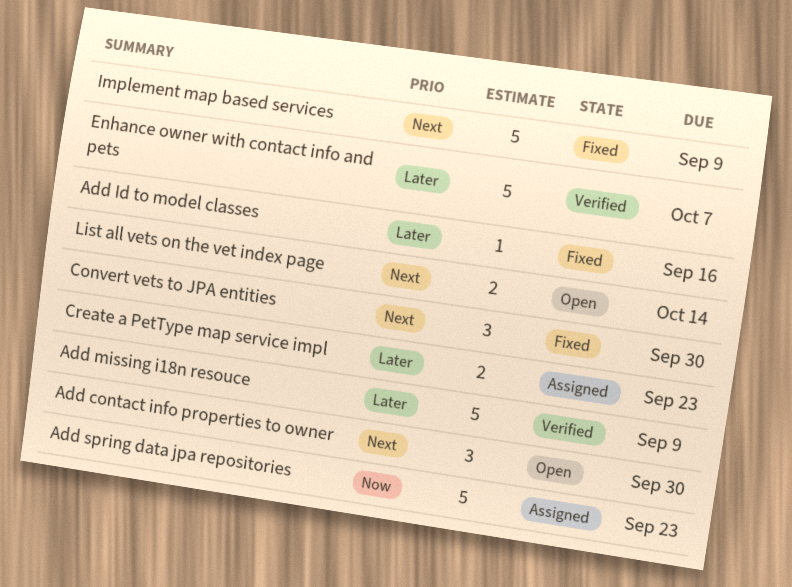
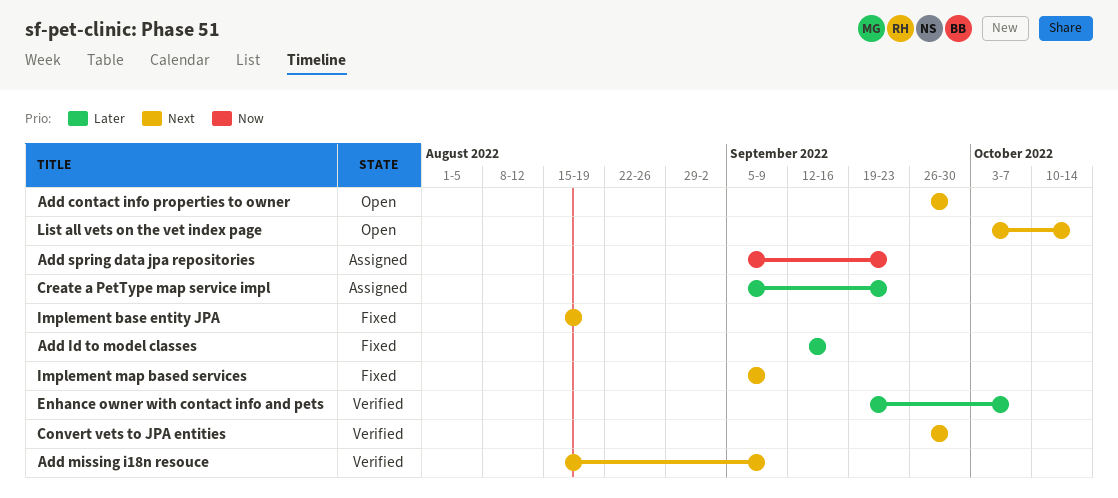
Add missing i18n resouce, priority: Later -> Next
Convert vets to JPA entities, status: Fixed -> Verified
Implement base entity JPA: none -> present

